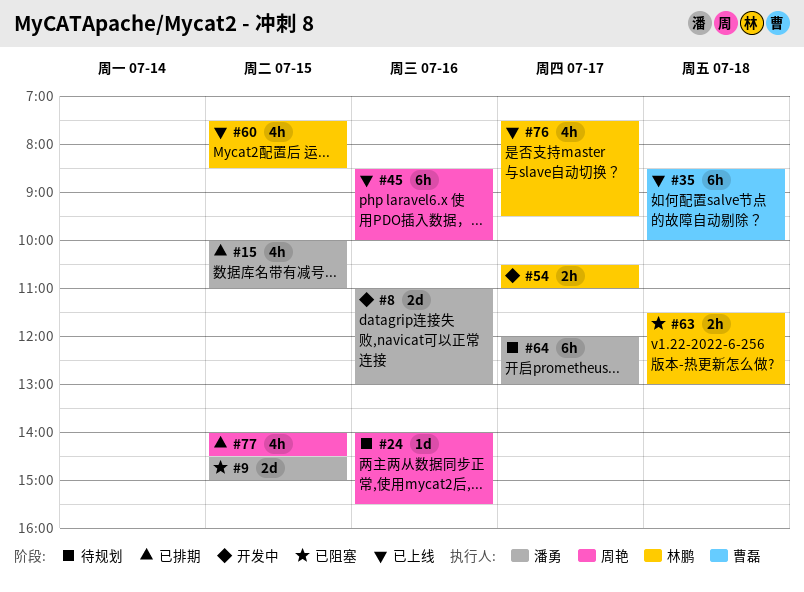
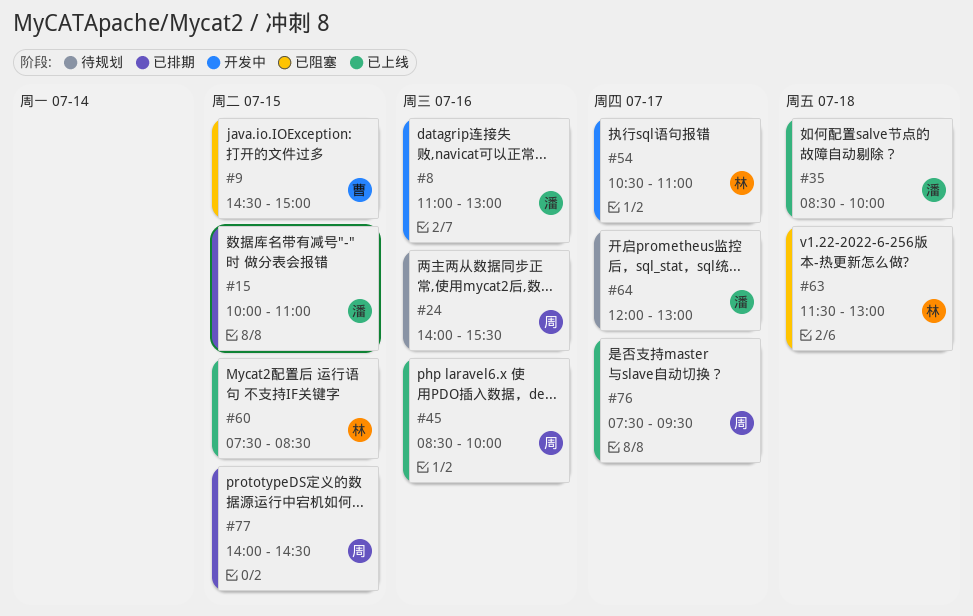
#9, owner: 潘勇 -> 曹磊
#35, owner: 曹磊 -> 潘勇
#76, owner: 林鹏 -> 周艳

